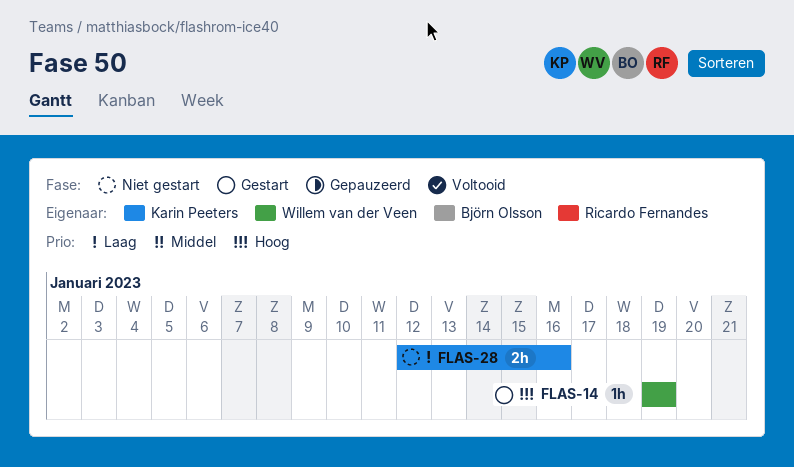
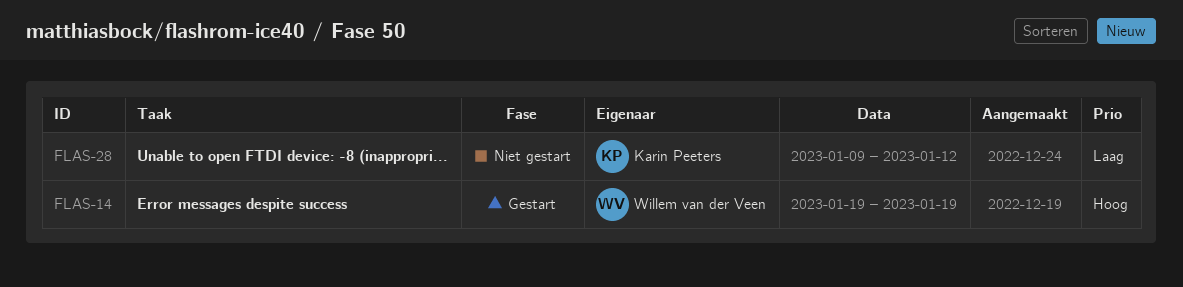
FLAS-28, start: Jan 12 -> Jan 9
FLAS-28, due: Jan 16 -> Jan 12

